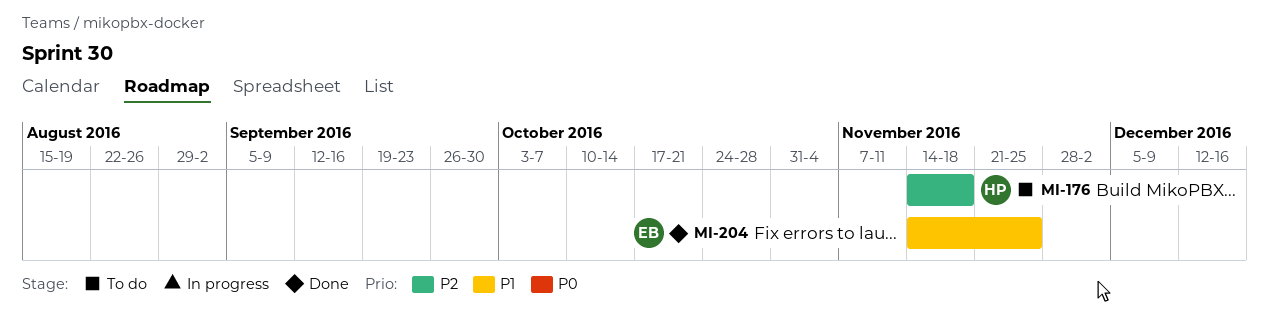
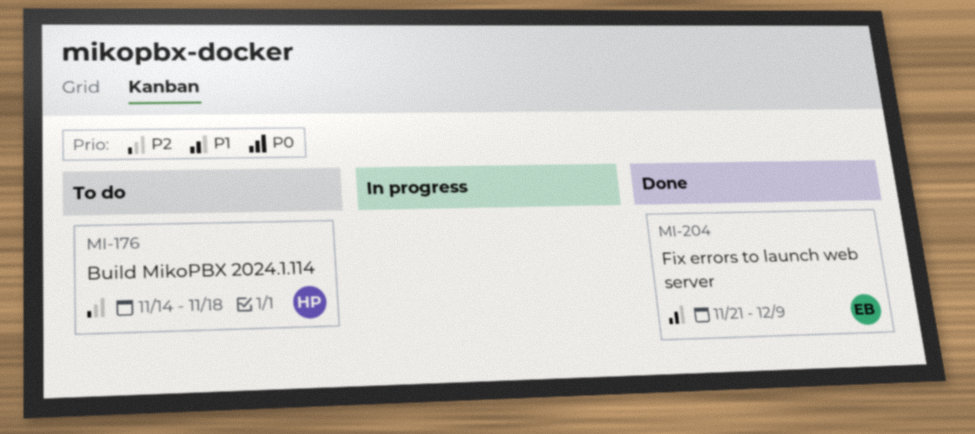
MI-204, start: Nov 14 -> Nov 21
MI-204, due: Nov 25 -> Dec 9

